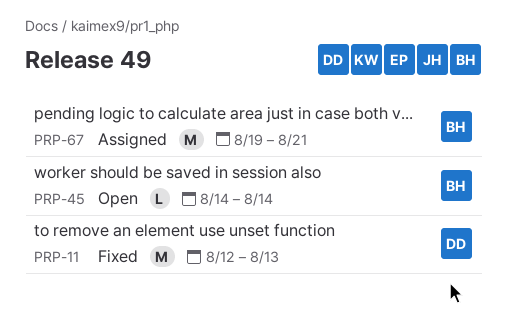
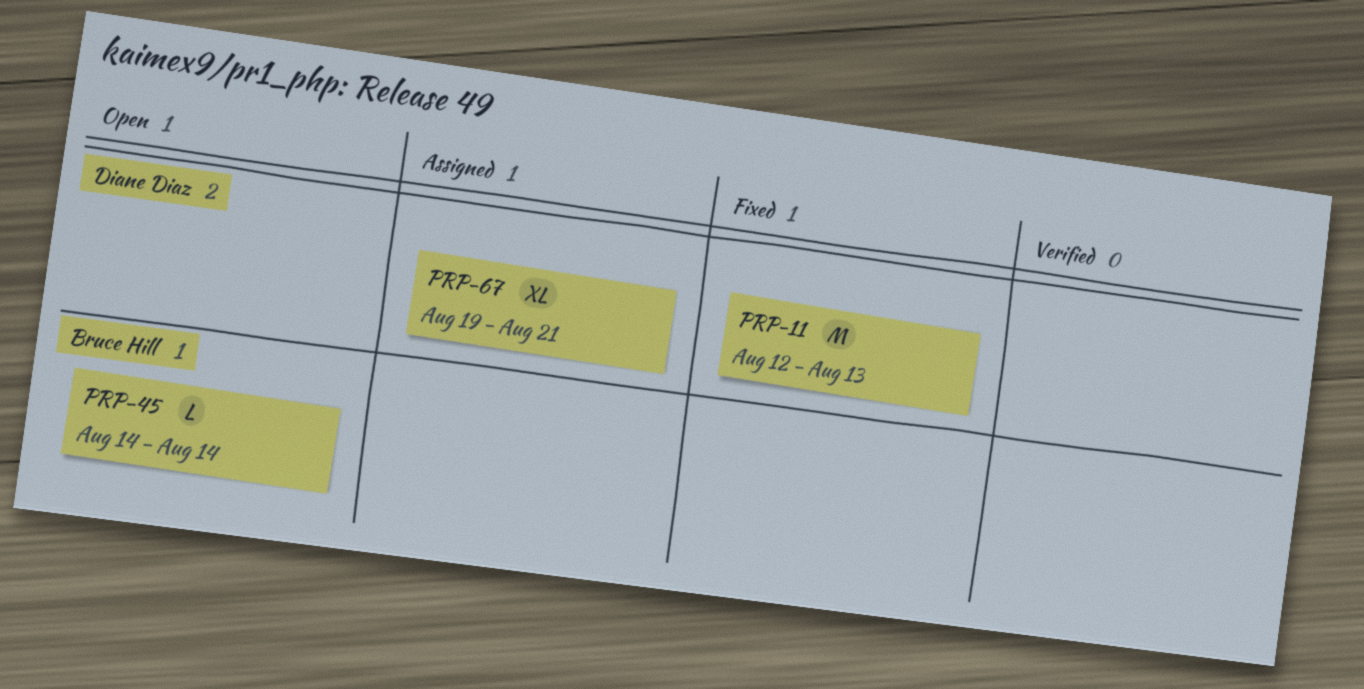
PRP-67, owner: Bruce Hill -> Diane Diaz
PRP-67, estimate: M -> XL

